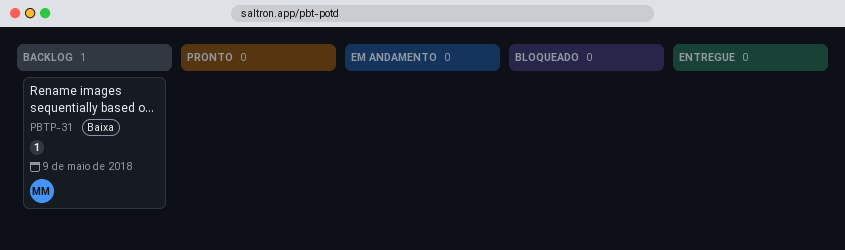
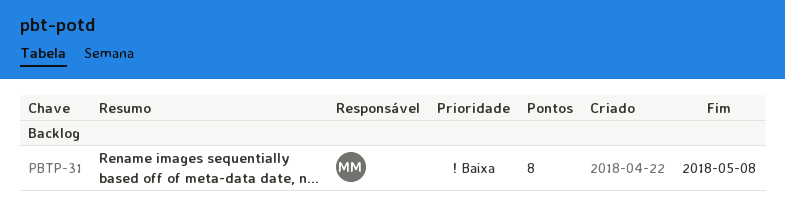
PBTP-31, estimate: 1 -> 8
PBTP-31, due: May 9 -> May 8

